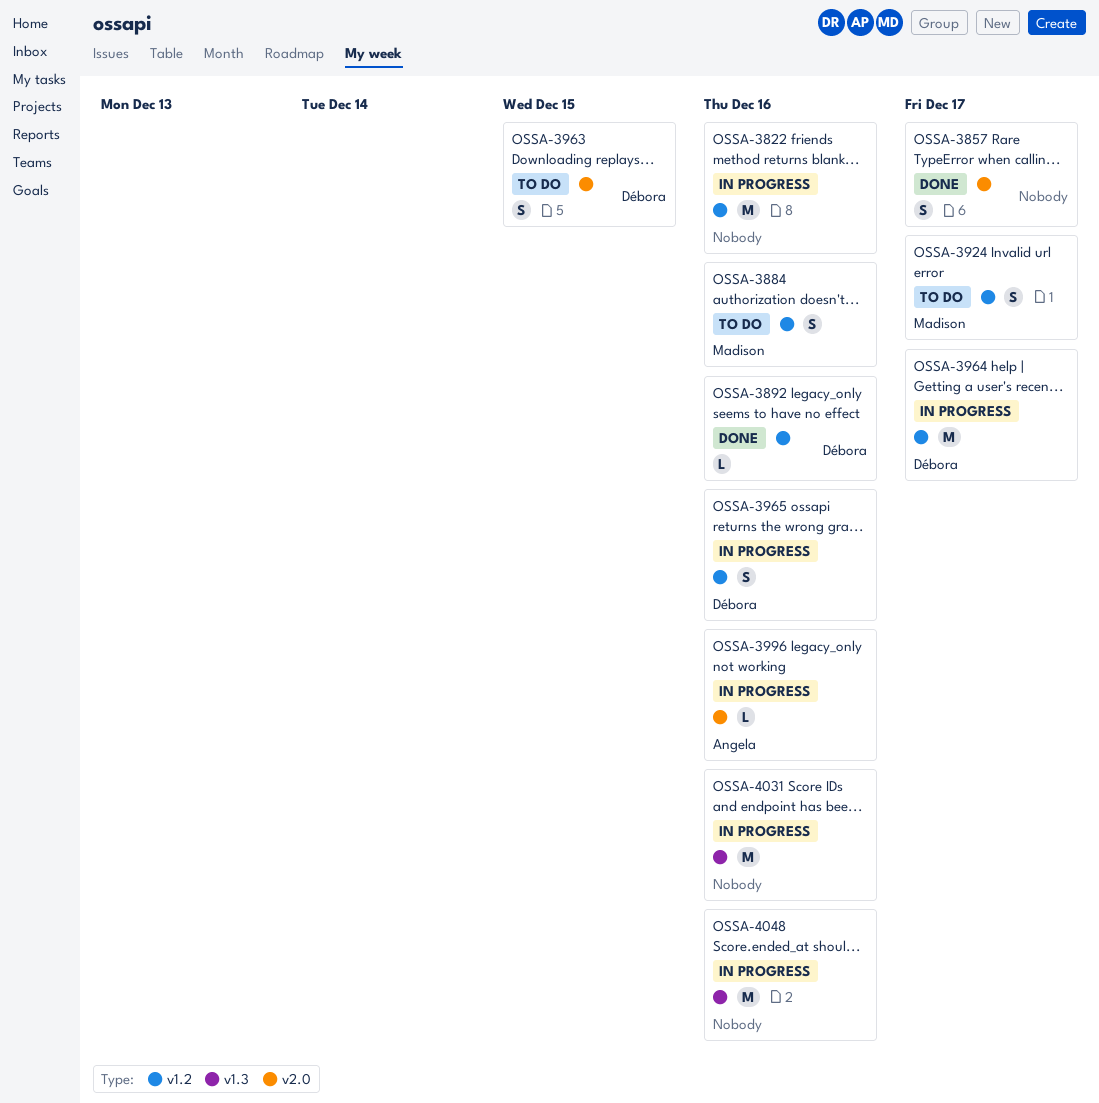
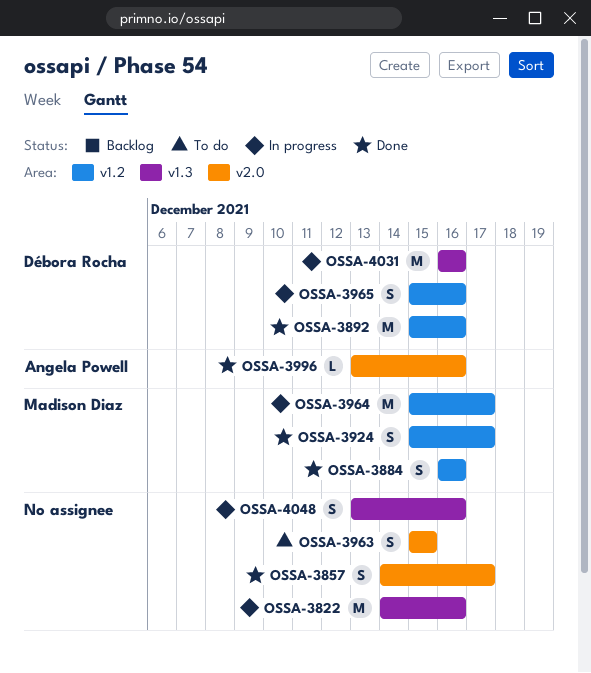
OSSA-3822, label: v1.2 -> v1.3
OSSA-3884, status: To do -> Done
OSSA-3892, estimate: L -> M
OSSA-3924, status: To do -> Done
OSSA-3963, owner: Débora Rocha -> none
OSSA-3964, owner: Débora Rocha -> Madison Diaz
OSSA-3996, status: In progress -> Done
OSSA-4031, owner: none -> Débora Rocha
OSSA-4048, estimate: M -> S

